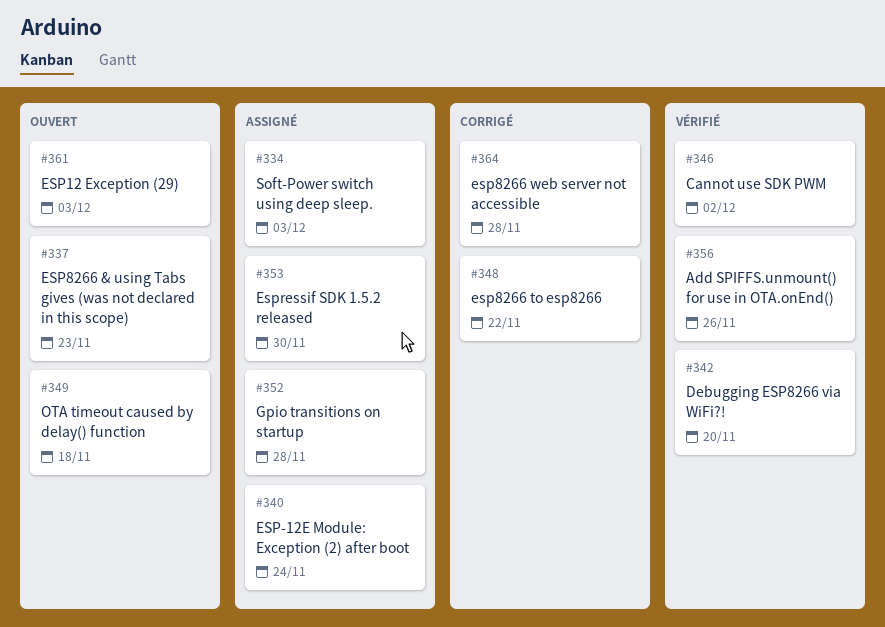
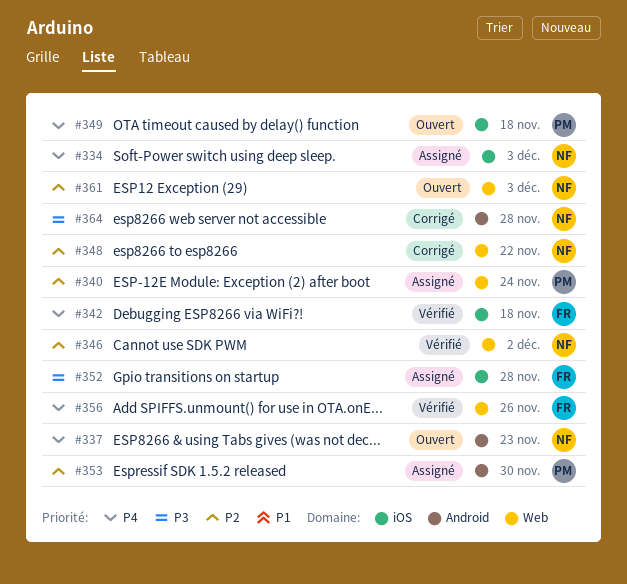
#342, due: Nov 20 -> Nov 18

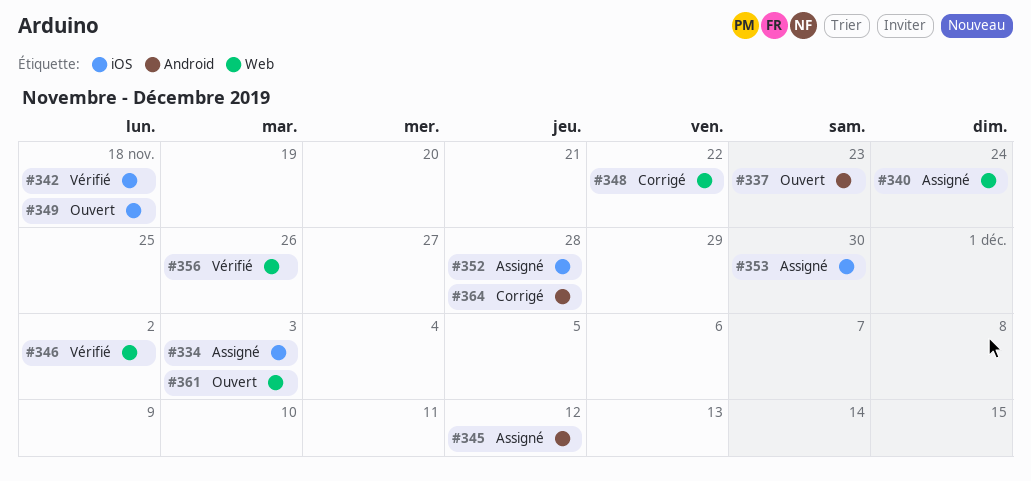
#345: none -> present
#353, label: Android -> iOS

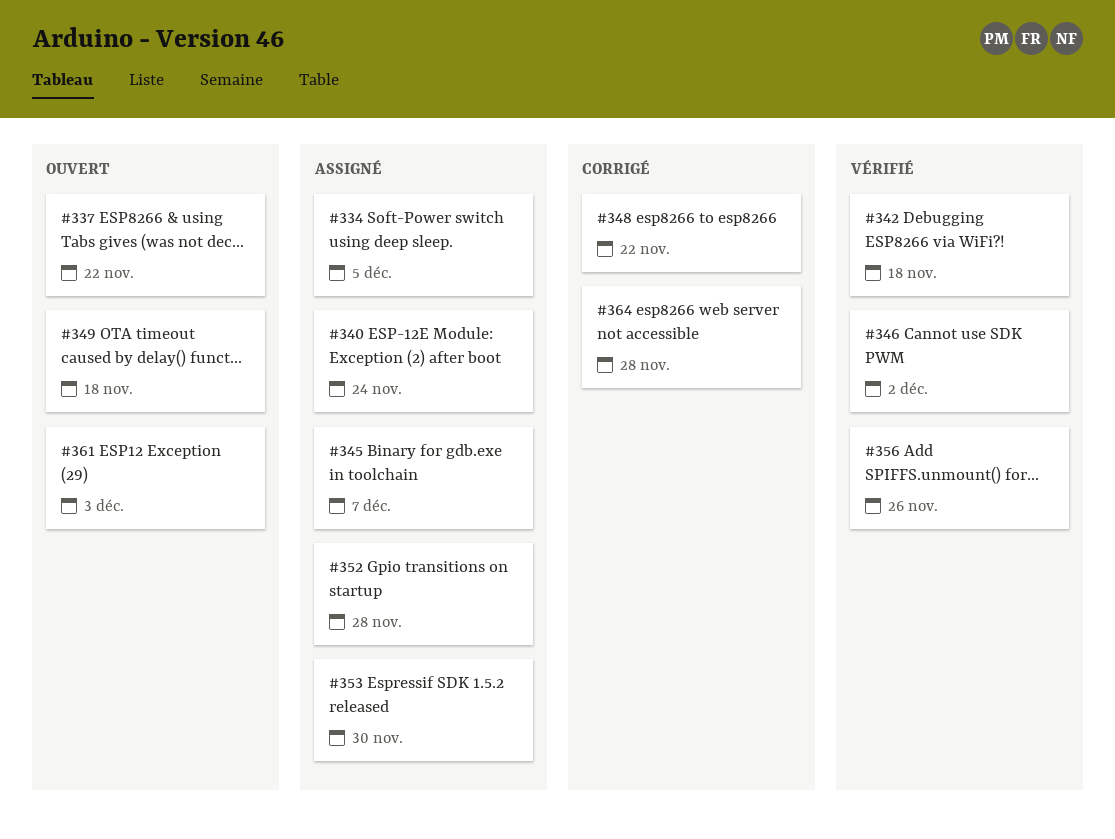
#334, due: Dec 3 -> Dec 5
#337, due: Nov 23 -> Nov 22
#345, due: Dec 12 -> Dec 7

